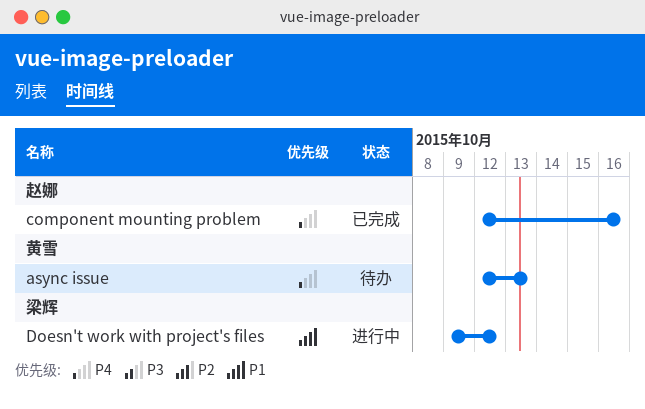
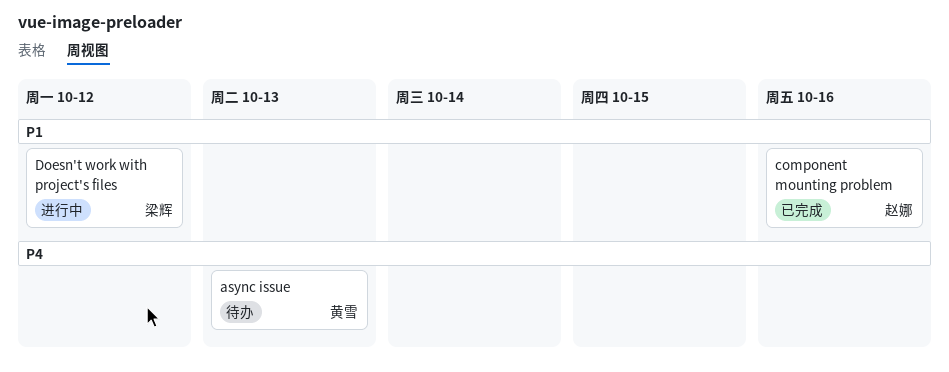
component mounting problem, priority: P4 -> P1

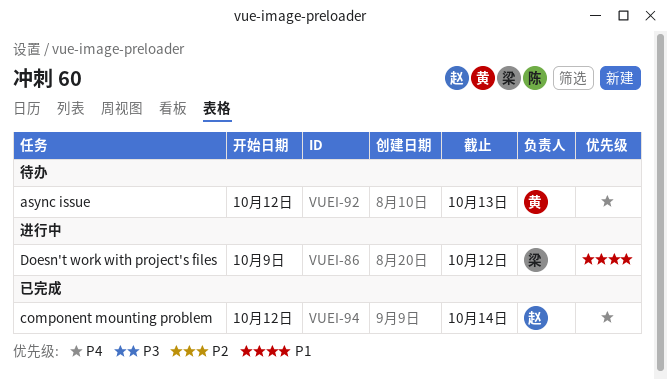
component mounting problem, priority: P1 -> P4
component mounting problem, due: Oct 16 -> Oct 14

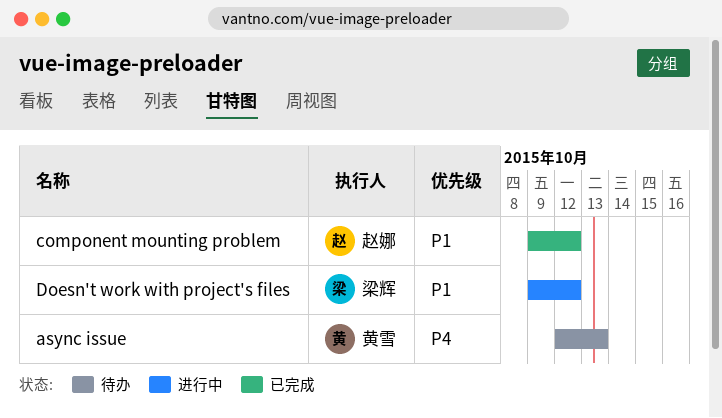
component mounting problem, priority: P4 -> P1
component mounting problem, start: Oct 12 -> Oct 9
component mounting problem, due: Oct 14 -> Oct 12

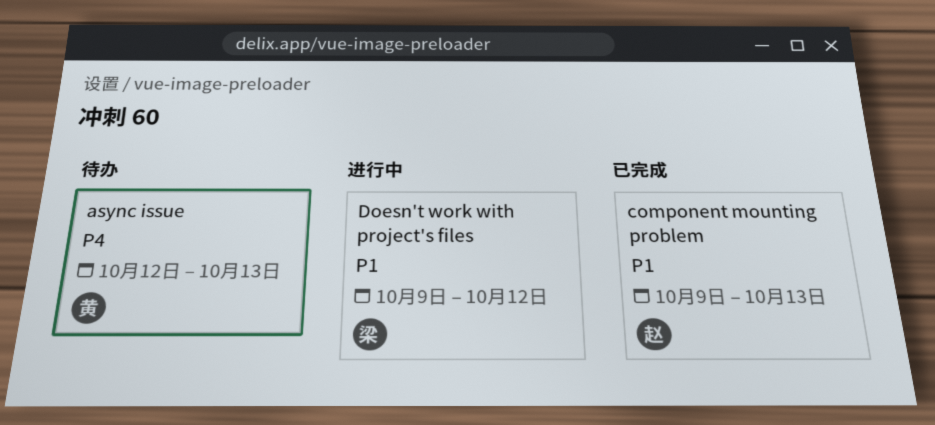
component mounting problem, due: Oct 12 -> Oct 13

